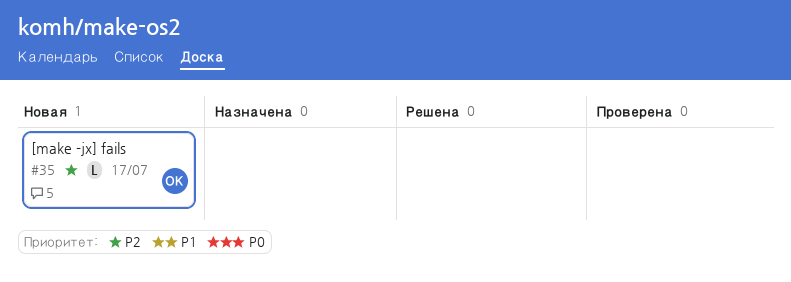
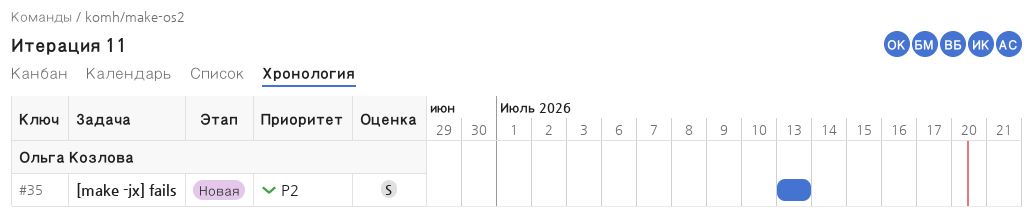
#35, estimate: L -> S
#35, due: Jul 17 -> Jul 13

